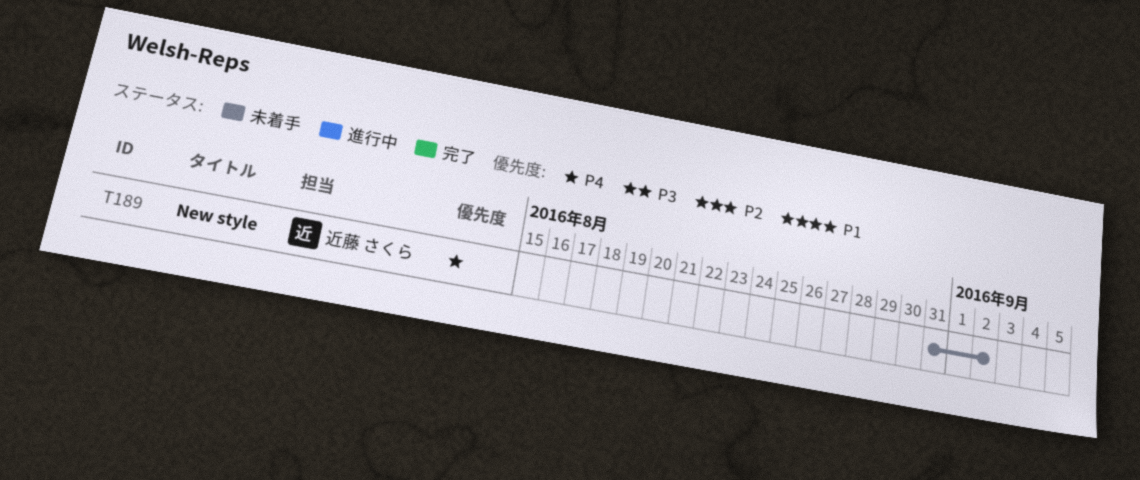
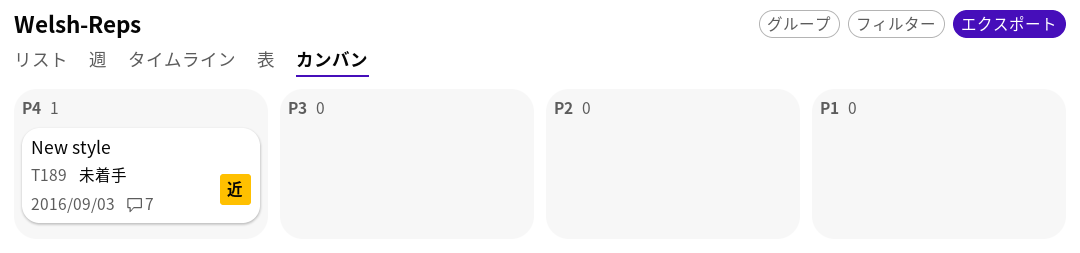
T189, due: Sep 2 -> Sep 3

